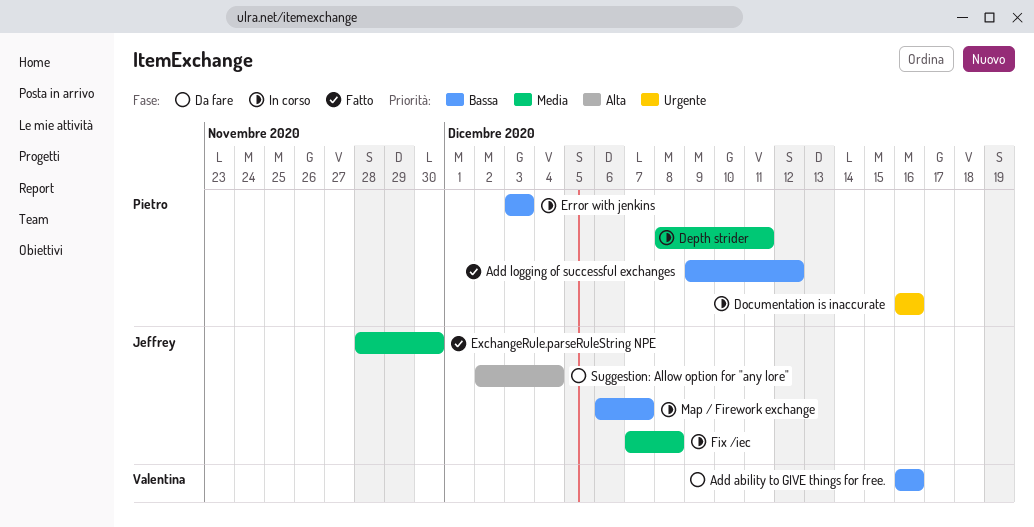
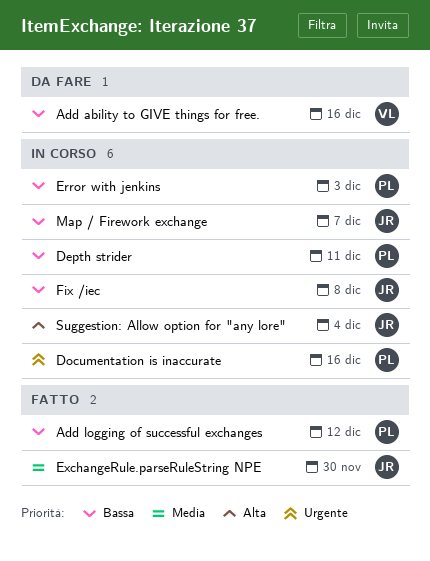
Depth strider, priority: Media -> Bassa
Fix /iec, priority: Media -> Bassa
Suggestion: Allow option for "any lore", status: Da fare -> In corso

